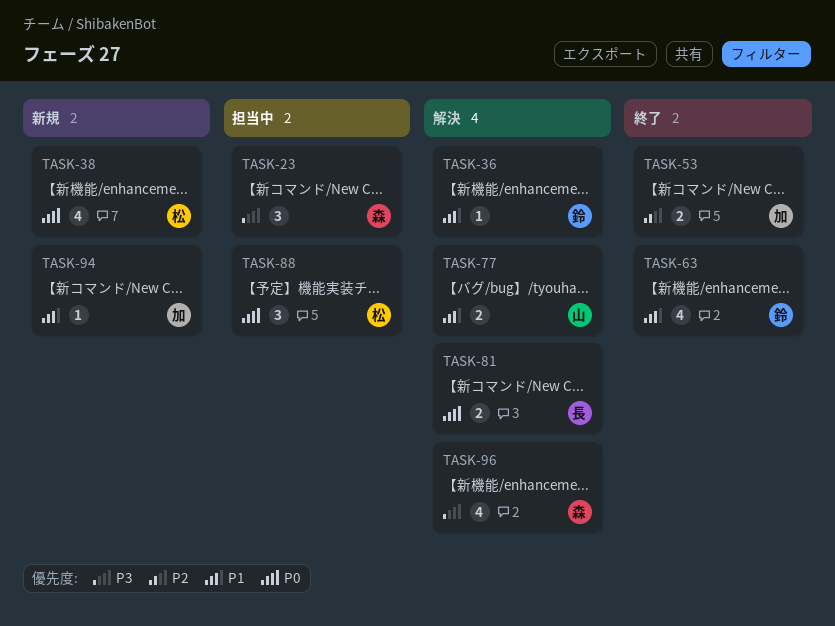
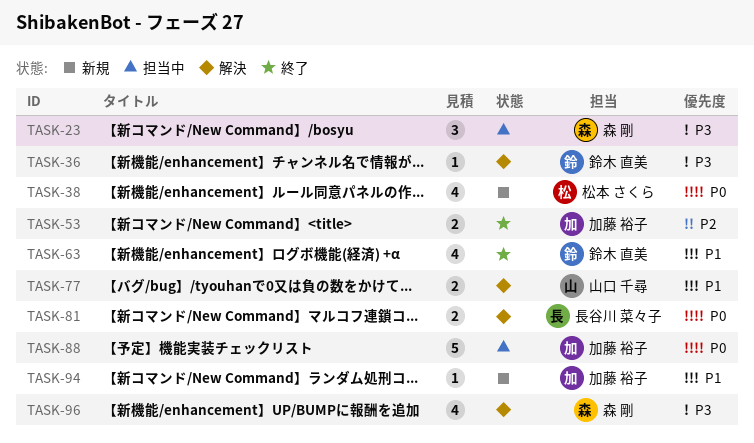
TASK-36, priority: P1 -> P3
TASK-88, owner: 松本 さくら -> 加藤 裕子
TASK-88, estimate: 3 -> 5

